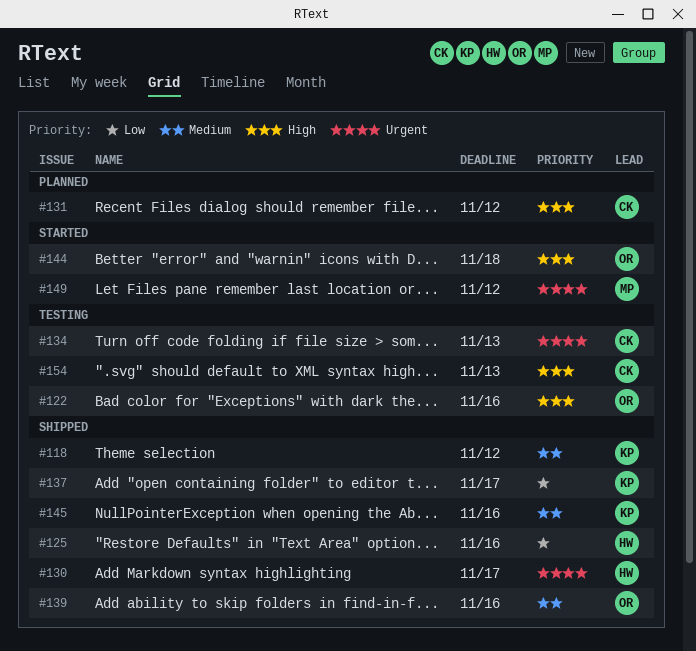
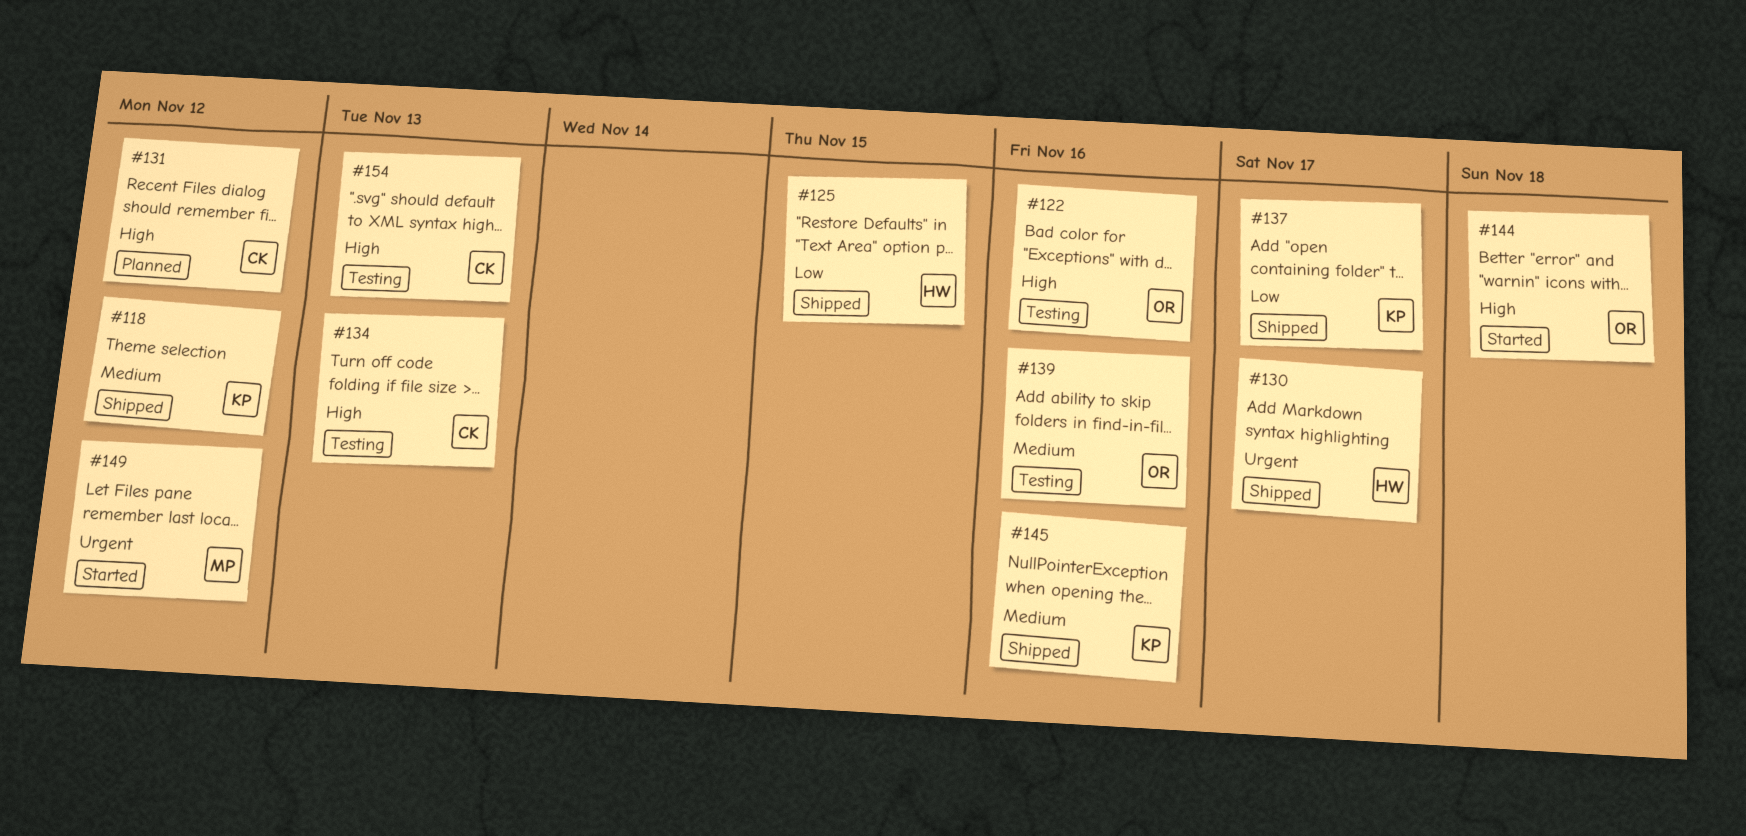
#125, due: Nov 16 -> Nov 15
#134, priority: Urgent -> High
#139, status: Shipped -> Testing

